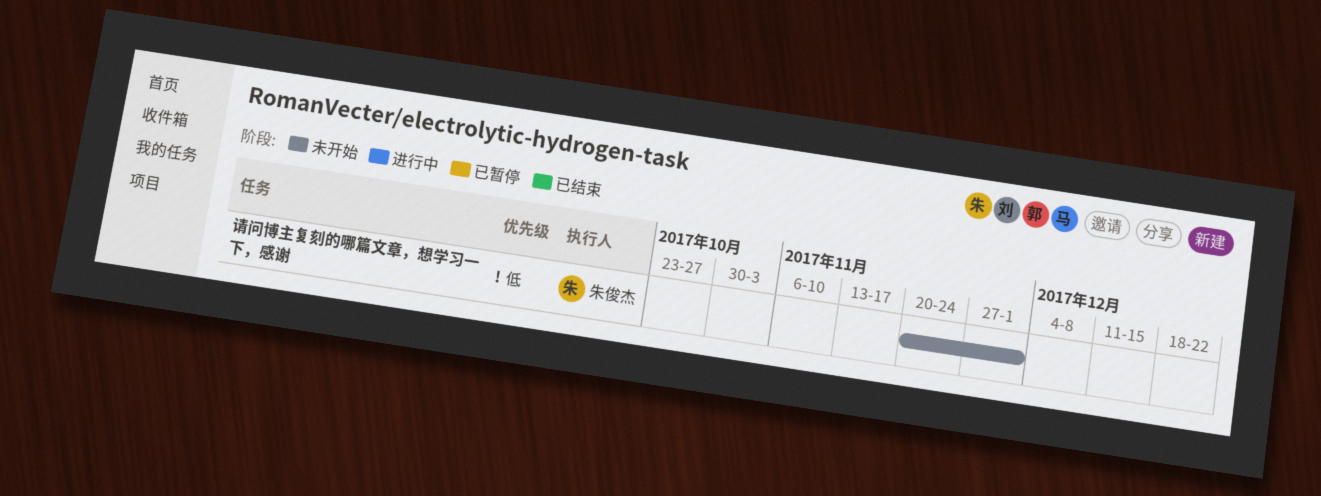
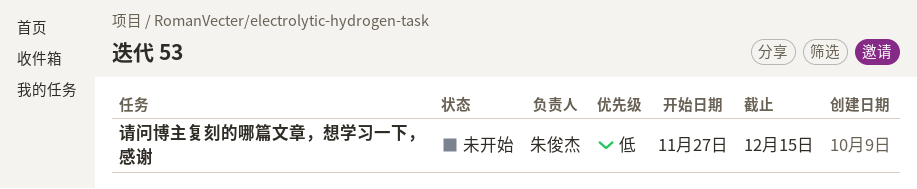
请问博主复刻的哪篇文章，想学习一下，感谢, start: Nov 20 -> Nov 27
请问博主复刻的哪篇文章，想学习一下，感谢, due: Dec 1 -> Dec 15

